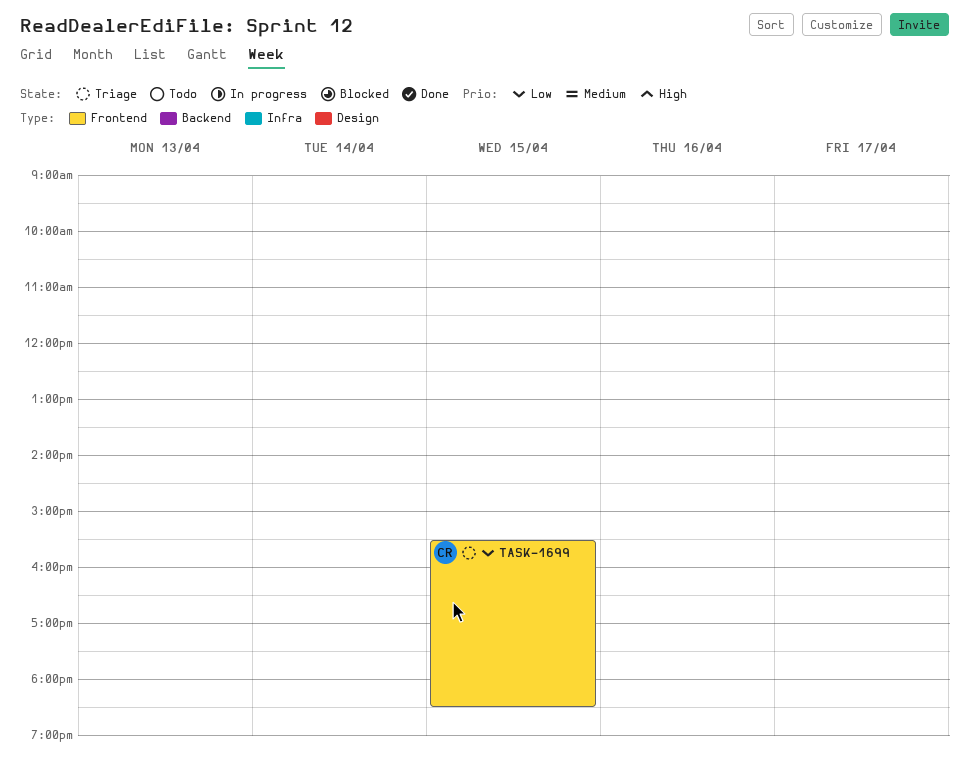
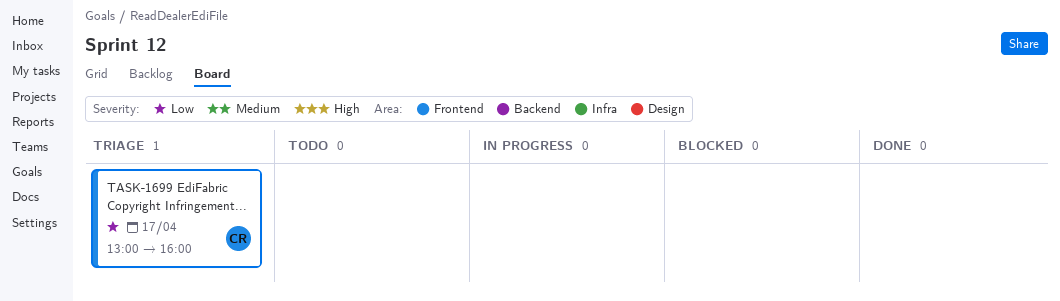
TASK-1699, day: Apr 15 -> Apr 17
TASK-1699, begins: 15:30 -> 13:00
TASK-1699, ends: 18:30 -> 16:00

